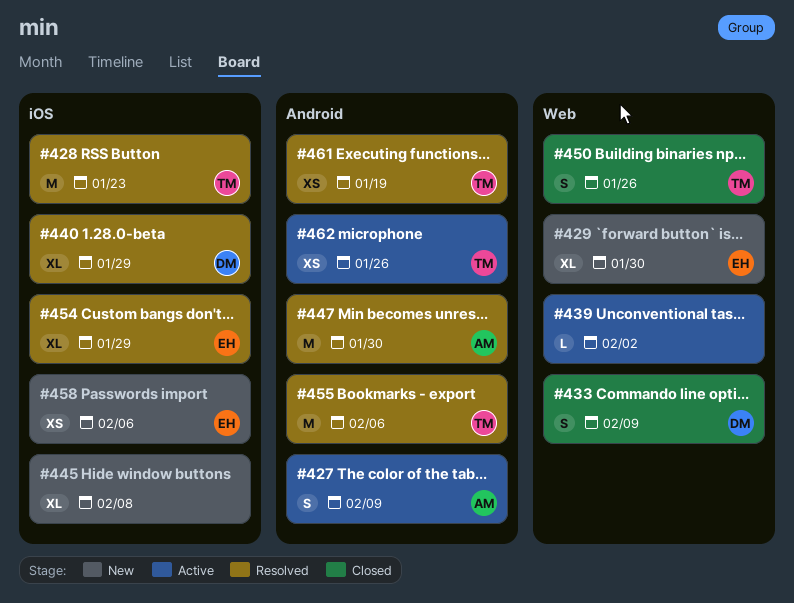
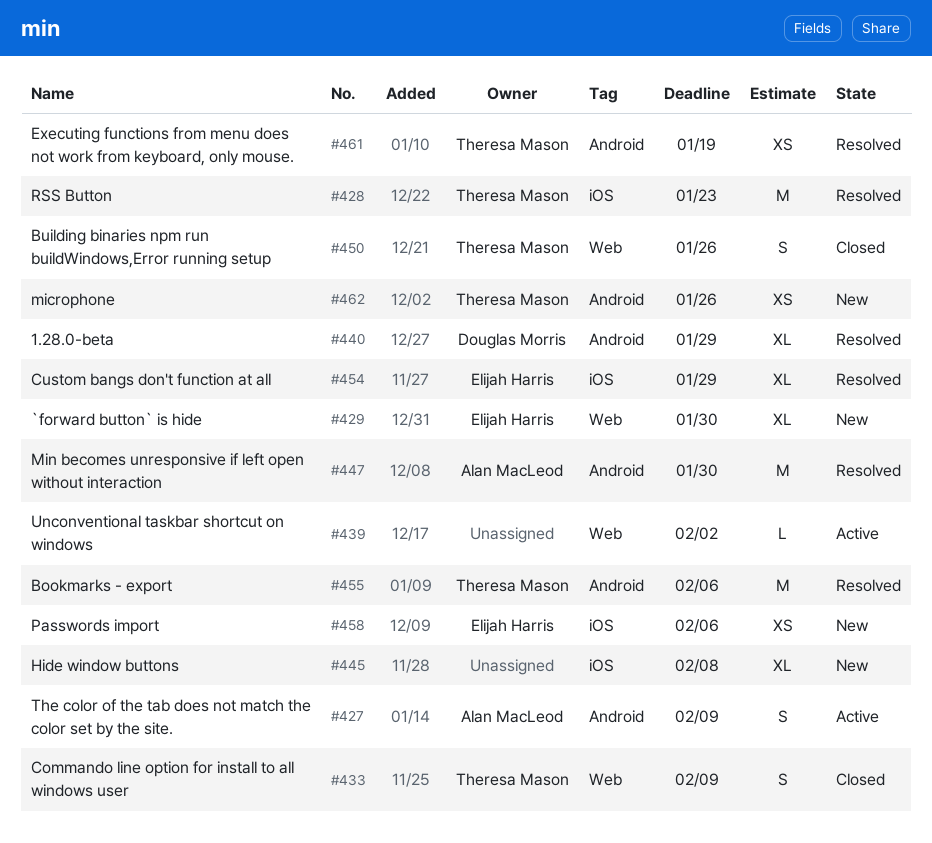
#433, owner: Douglas Morris -> Theresa Mason
#440, label: iOS -> Android
#462, status: Active -> New

